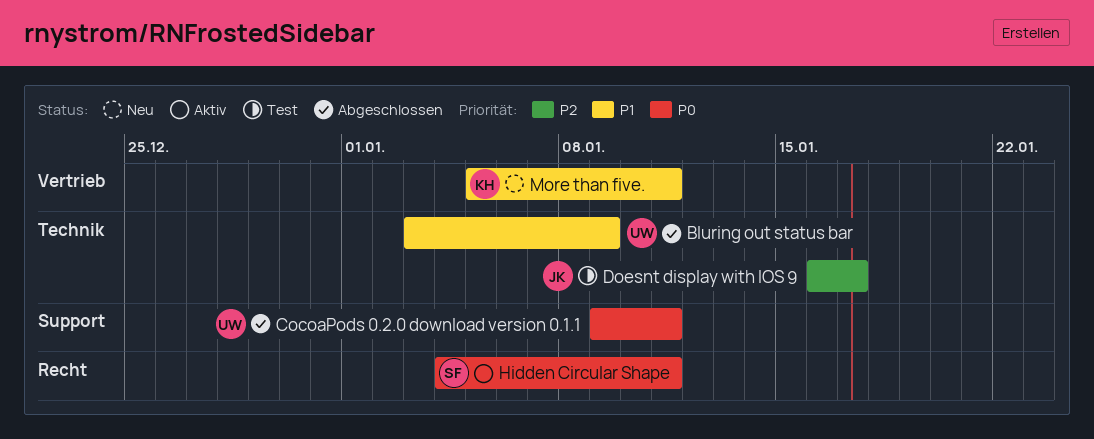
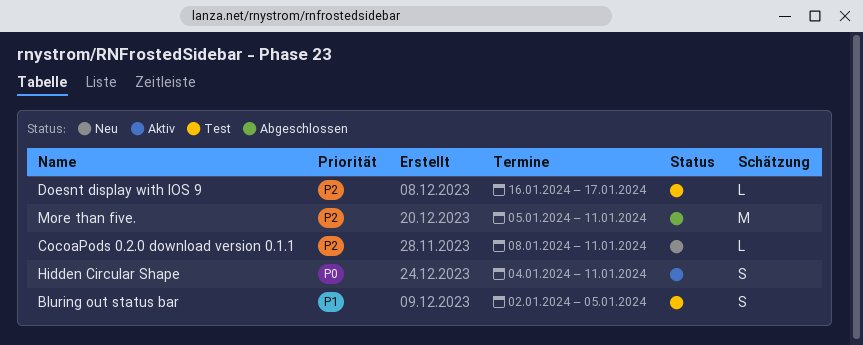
Bluring out status bar, status: Abgeschlossen -> Test
Bluring out status bar, start: Jan 3 -> Jan 2
Bluring out status bar, due: Jan 9 -> Jan 5
CocoaPods 0.2.0 download version 0.1.1, status: Abgeschlossen -> Neu
CocoaPods 0.2.0 download version 0.1.1, priority: P0 -> P2
CocoaPods 0.2.0 download version 0.1.1, start: Jan 9 -> Jan 8
More than five., status: Neu -> Abgeschlossen
More than five., priority: P1 -> P2

